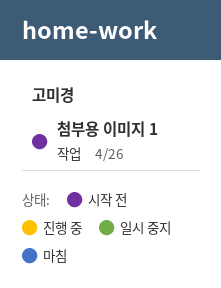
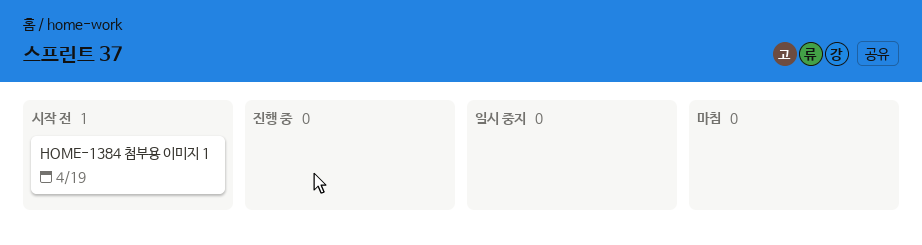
첨부용 이미지 1, due: Apr 26 -> Apr 19

